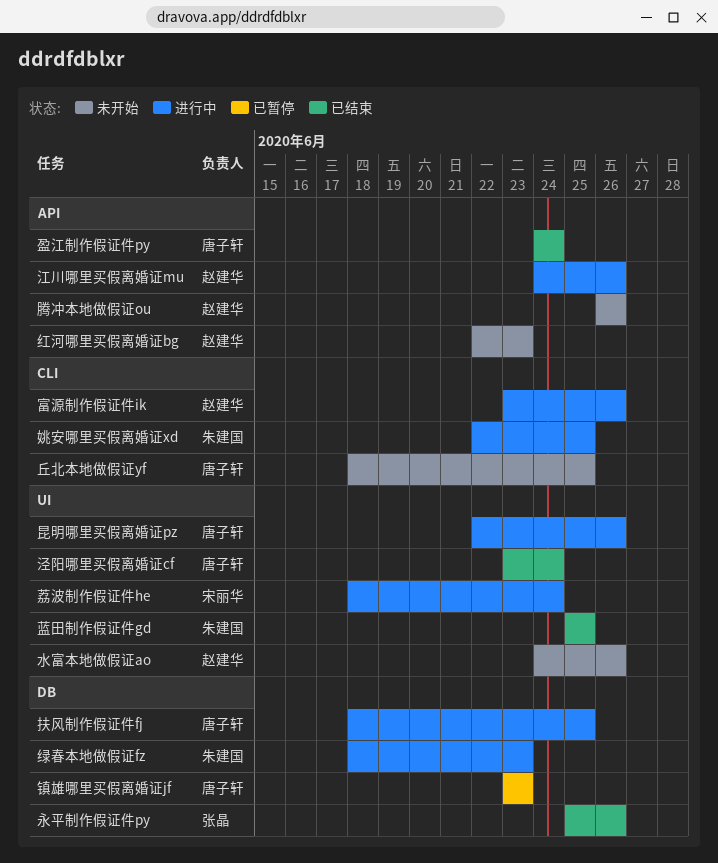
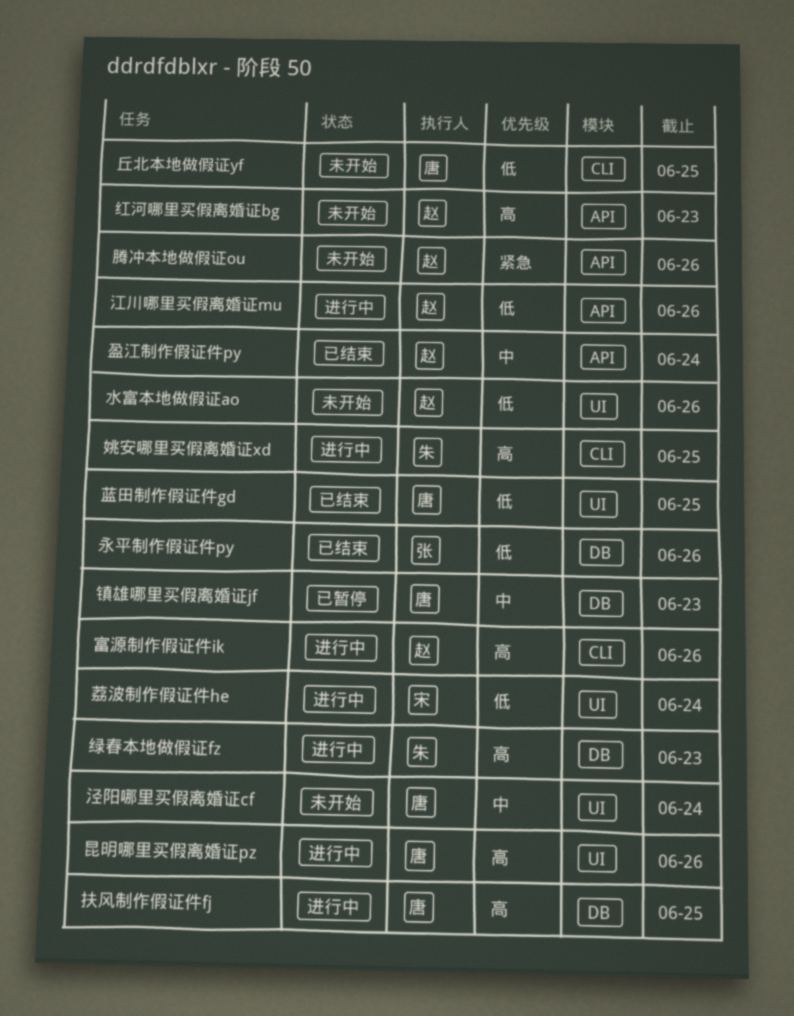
泾阳哪里买假离婚证cf, status: 已结束 -> 未开始
盈江制作假证件py, owner: 唐子轩 -> 赵建华
蓝田制作假证件gd, owner: 朱建国 -> 唐子轩

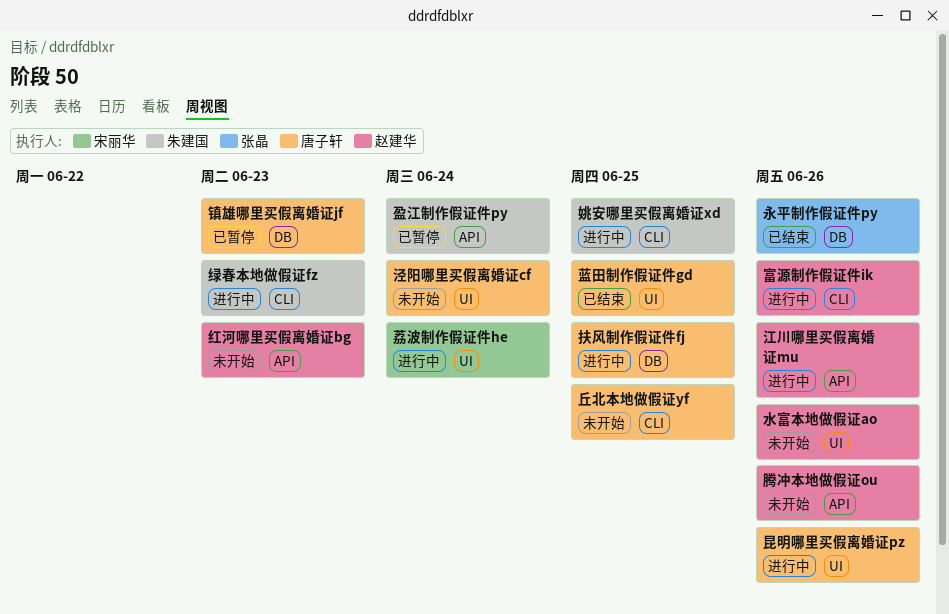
盈江制作假证件py, status: 已结束 -> 已暂停
盈江制作假证件py, owner: 赵建华 -> 朱建国
绿春本地做假证fz, label: DB -> CLI

